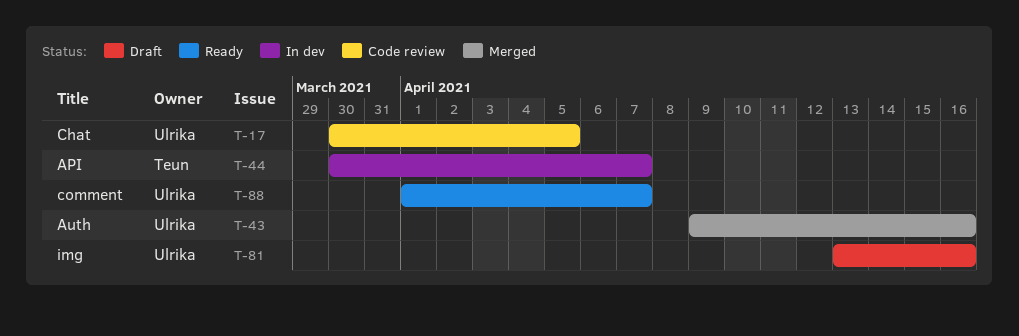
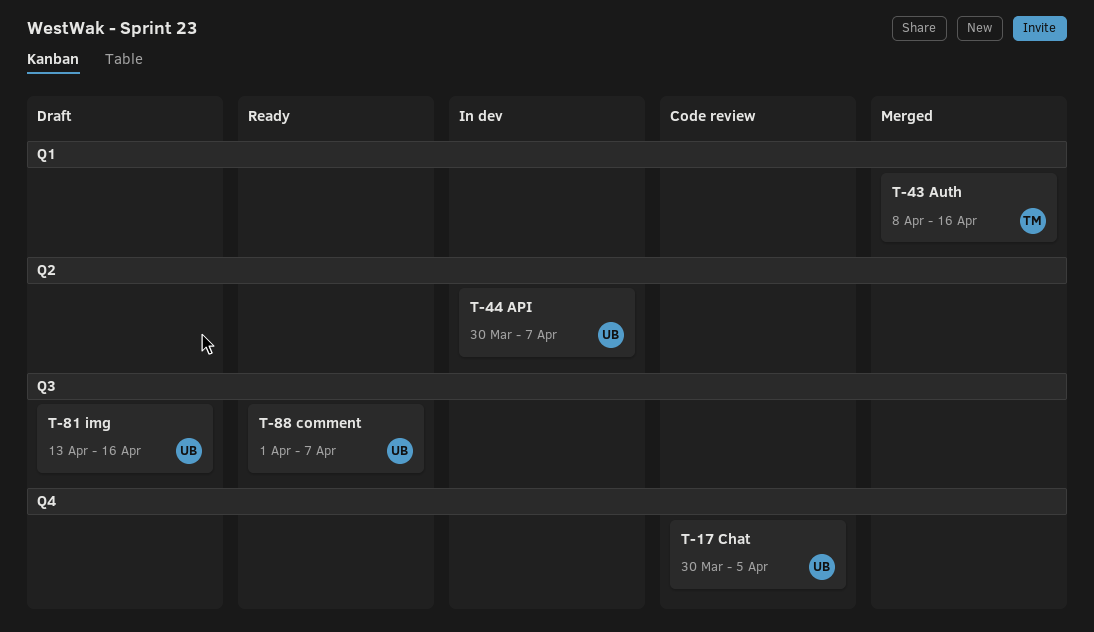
T-43, owner: Ulrika -> Teun
T-43, start: Apr 9 -> Apr 8
T-44, owner: Teun -> Ulrika

